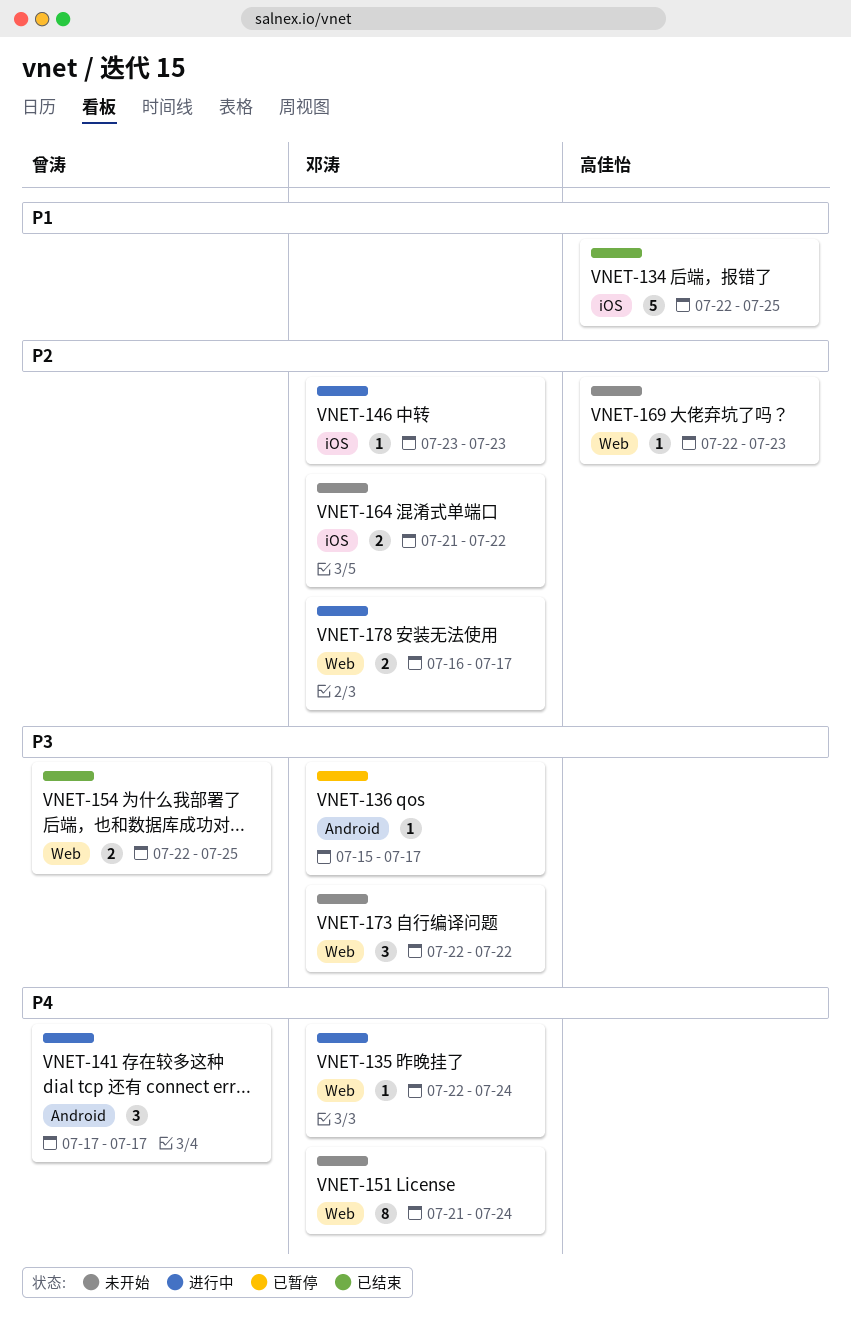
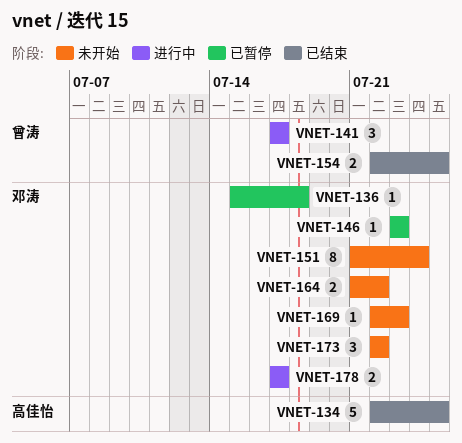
VNET-135: present -> none
VNET-136, due: Jul 17 -> Jul 18
VNET-146, status: 进行中 -> 已暂停
VNET-169, owner: 高佳怡 -> 邓涛
VNET-178, start: Jul 16 -> Jul 17

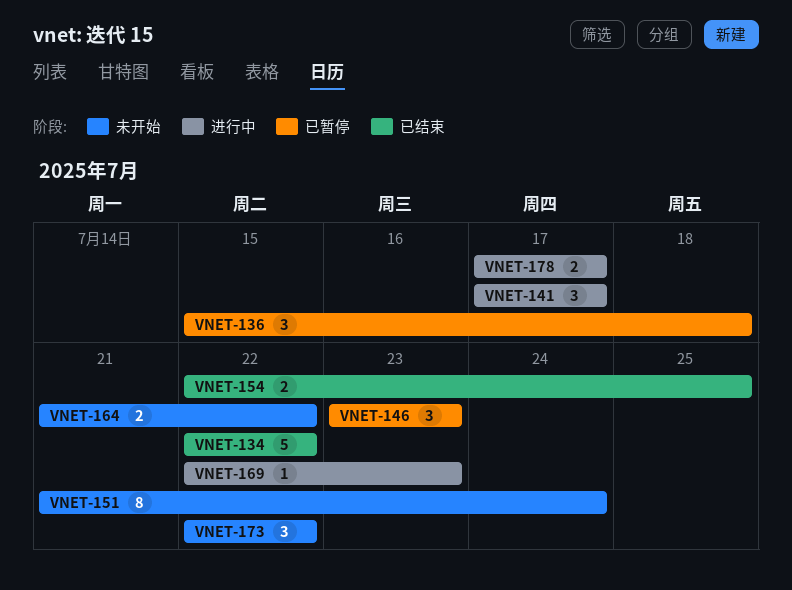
VNET-134, due: Jul 25 -> Jul 22
VNET-136, estimate: 1 -> 3
VNET-146, estimate: 1 -> 3
VNET-169, status: 未开始 -> 进行中

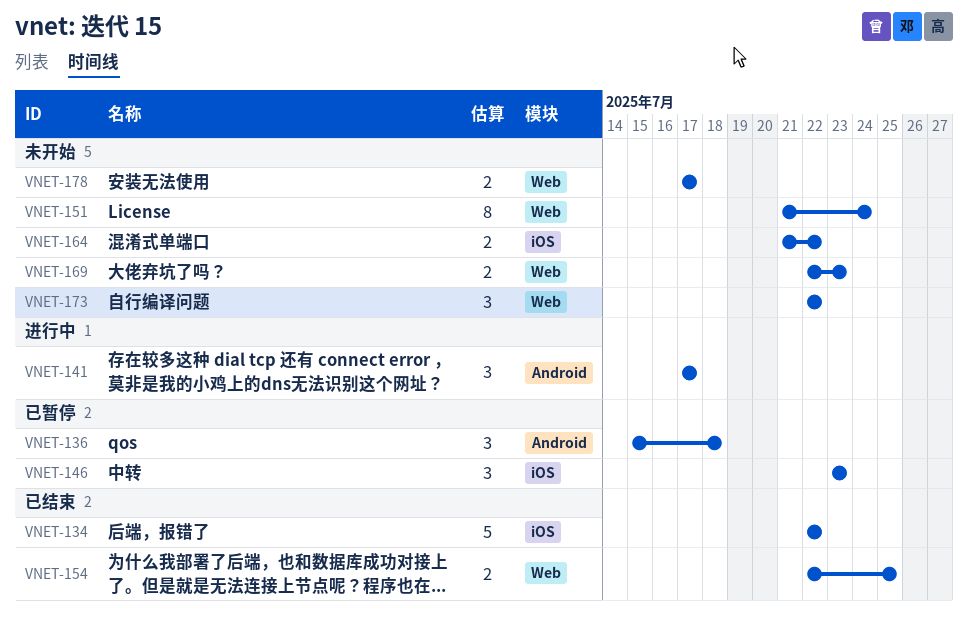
VNET-169, status: 进行中 -> 未开始
VNET-169, estimate: 1 -> 2
VNET-178, status: 进行中 -> 未开始

